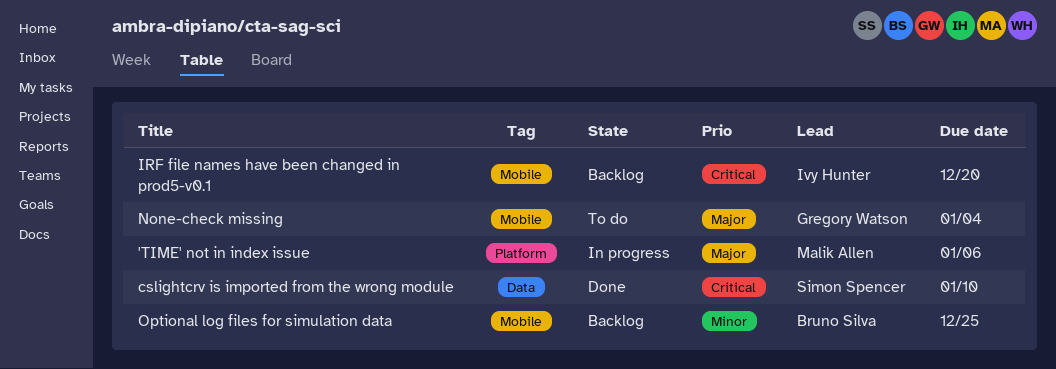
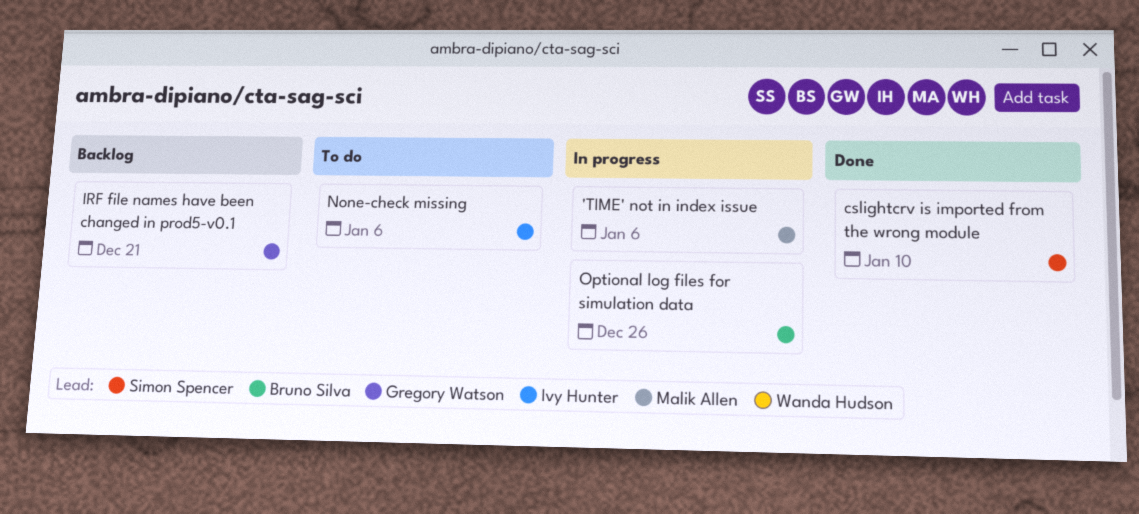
IRF file names have been changed in prod5-v0.1, owner: Ivy Hunter -> Gregory Watson
IRF file names have been changed in prod5-v0.1, due: Dec 20 -> Dec 21
None-check missing, owner: Gregory Watson -> Ivy Hunter
None-check missing, due: Jan 4 -> Jan 6
Optional log files for simulation data, status: Backlog -> In progress
Optional log files for simulation data, due: Dec 25 -> Dec 26

